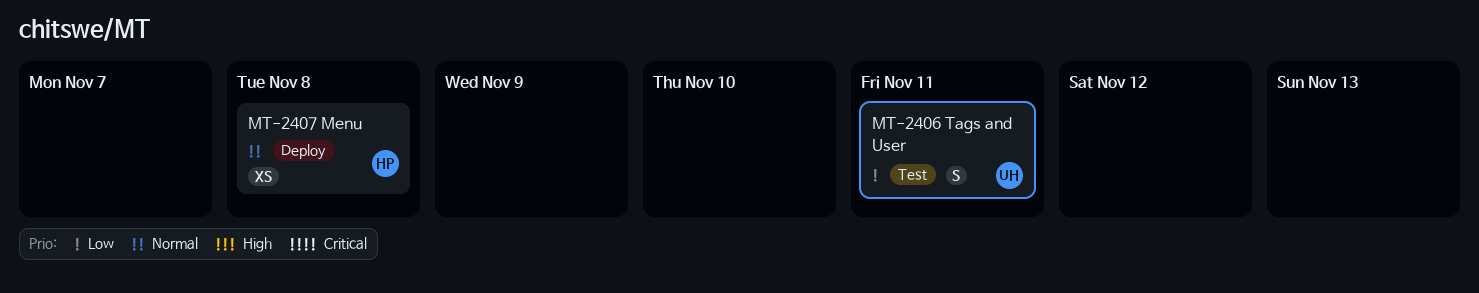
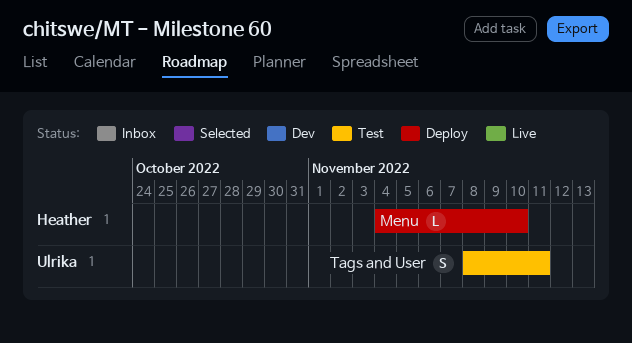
Menu, estimate: XS -> L
Menu, due: Nov 8 -> Nov 10

